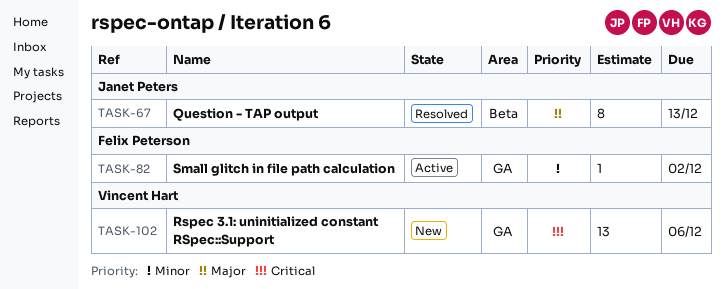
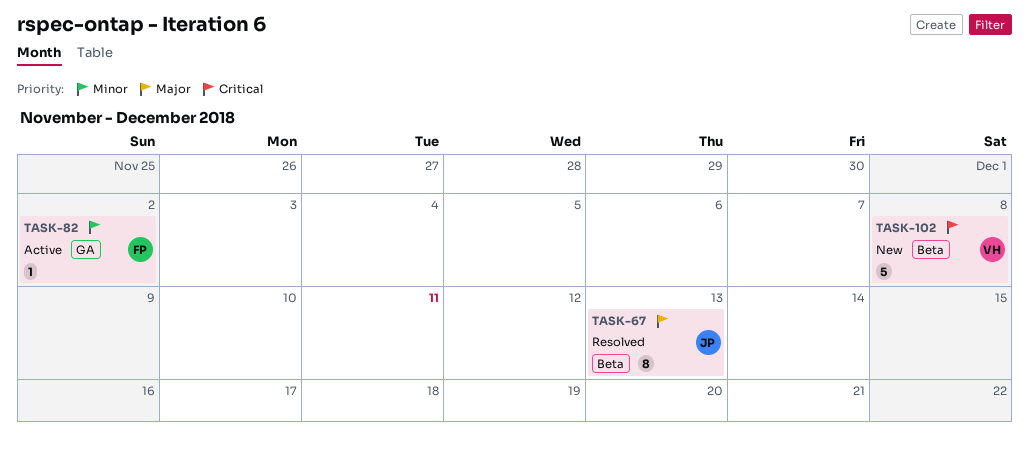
TASK-102, label: GA -> Beta
TASK-102, estimate: 13 -> 5
TASK-102, due: Dec 6 -> Dec 8

